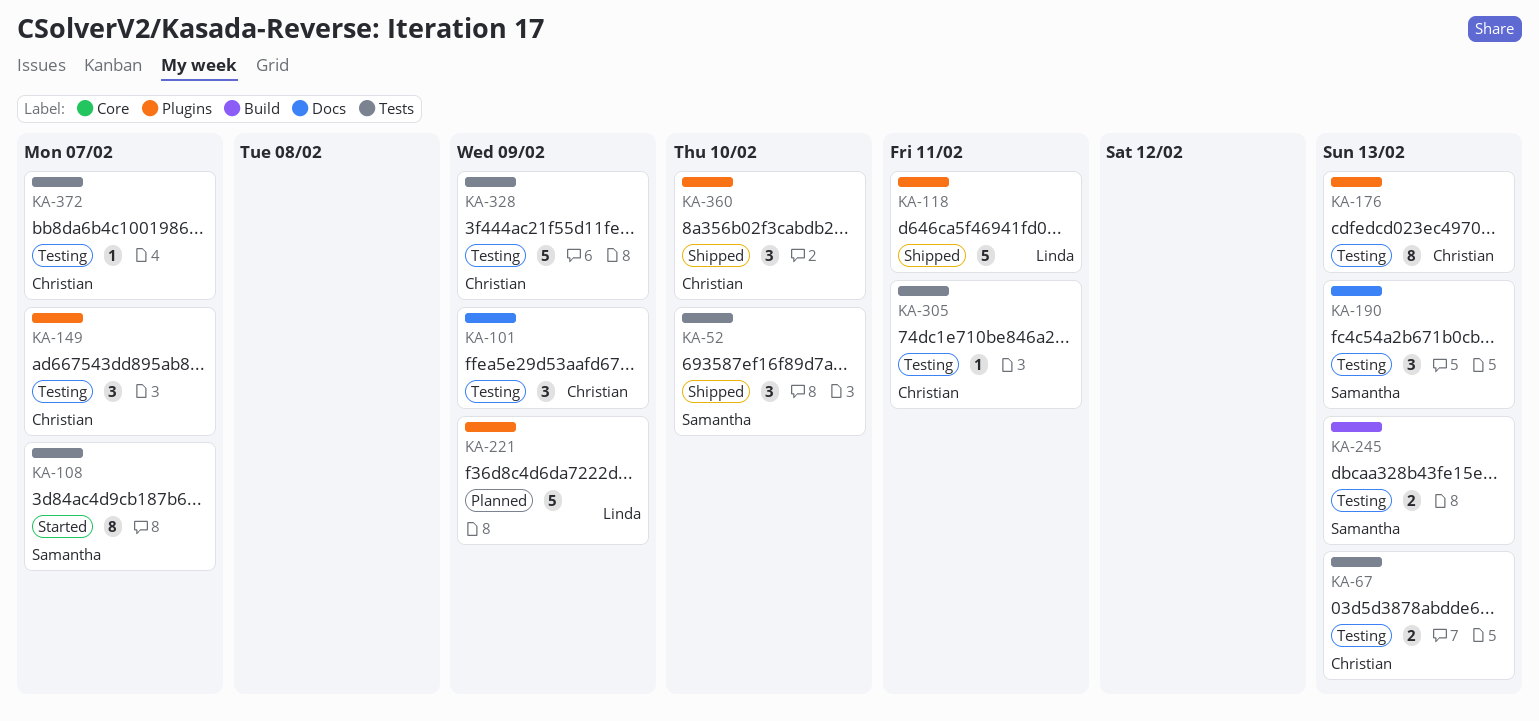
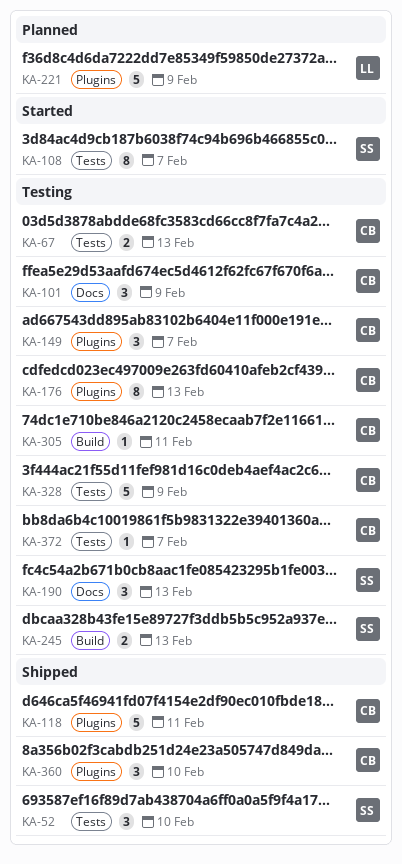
KA-118, owner: Linda -> Christian
KA-305, label: Tests -> Build

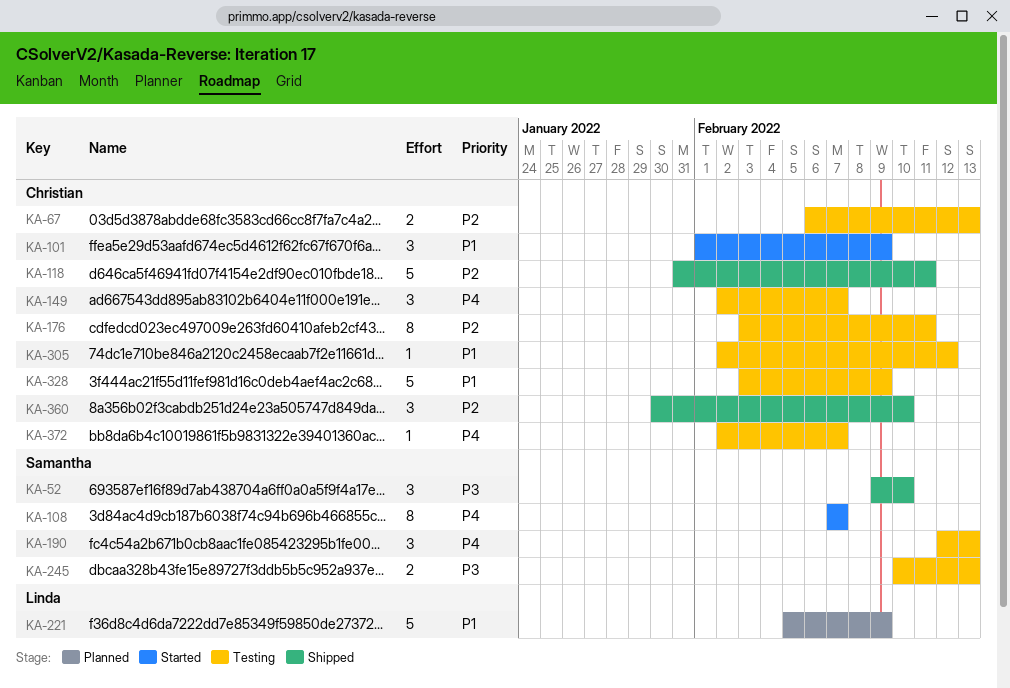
KA-101, status: Testing -> Started
KA-176, due: Feb 13 -> Feb 11
KA-305, due: Feb 11 -> Feb 12

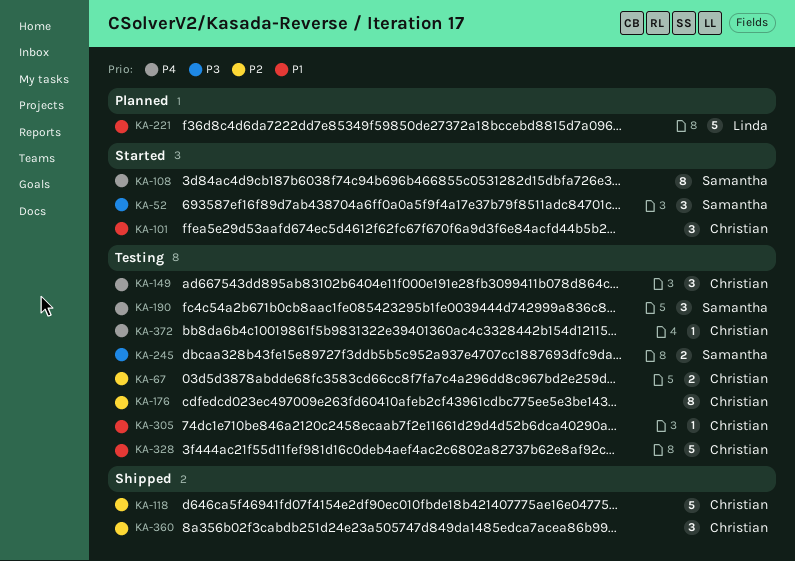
KA-52, status: Shipped -> Started

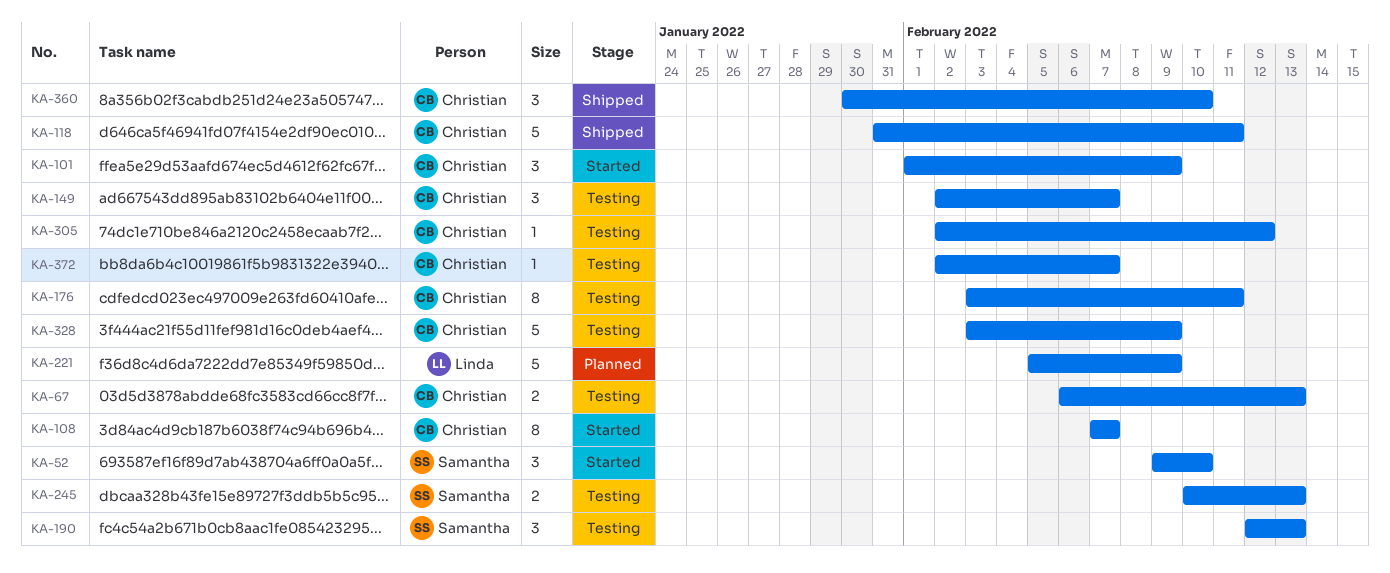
KA-108, owner: Samantha -> Christian

